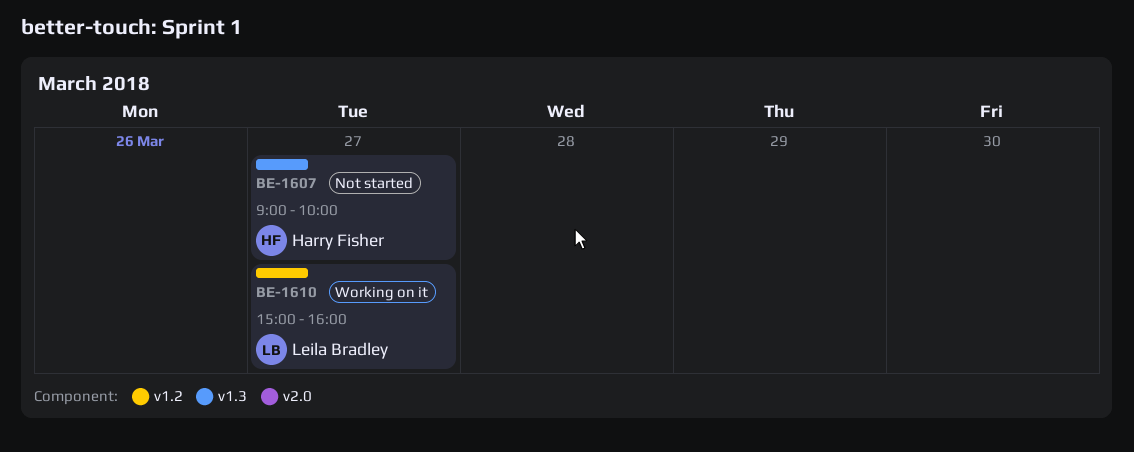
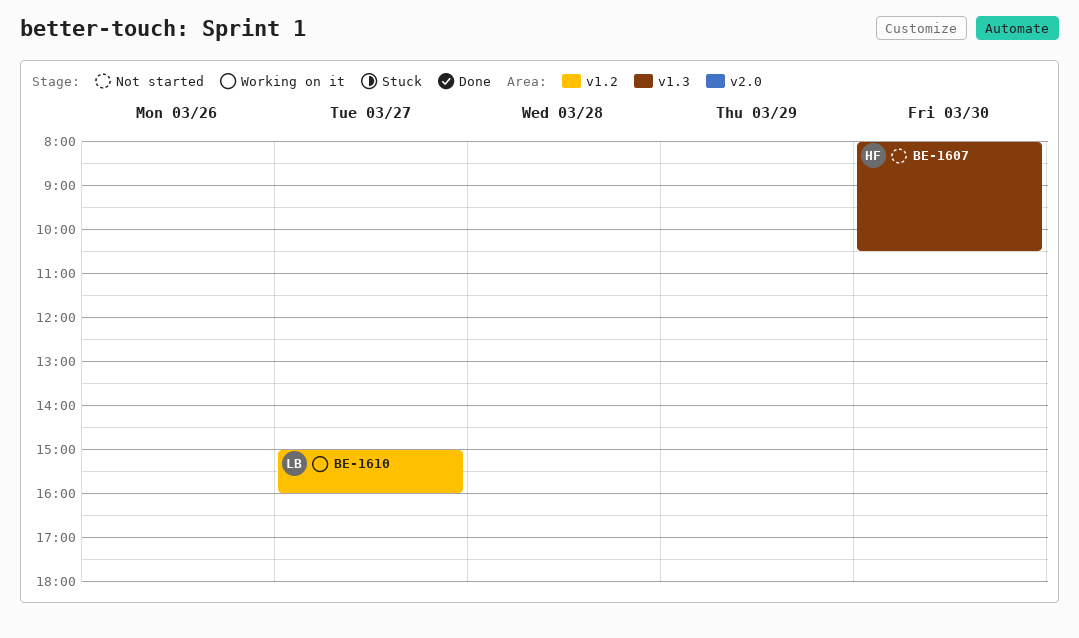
BE-1607, day: Mar 27 -> Mar 30
BE-1607, begins: 09:00 -> 08:00
BE-1607, ends: 10:00 -> 10:30

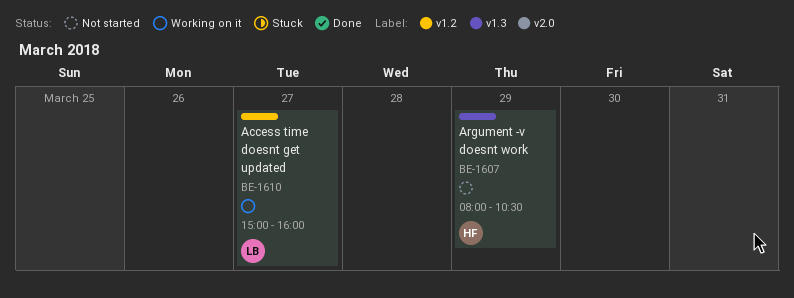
BE-1607, day: Mar 30 -> Mar 29

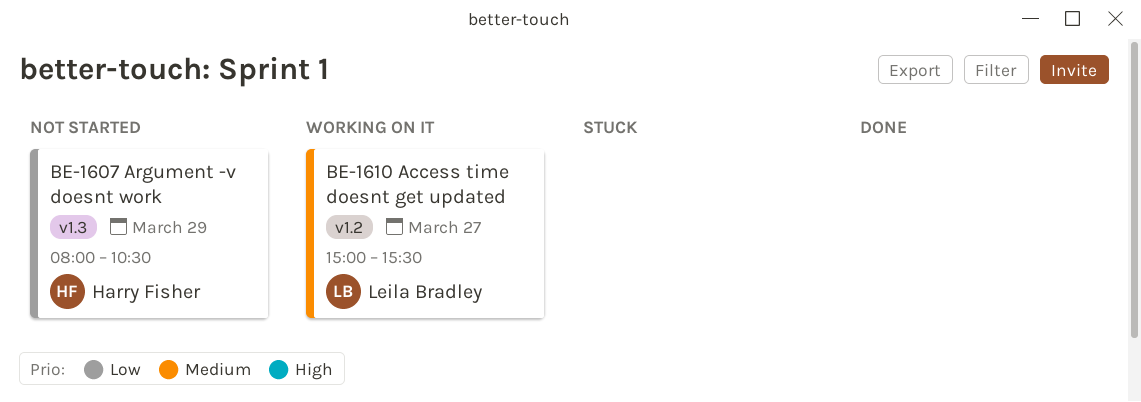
BE-1610, ends: 16:00 -> 15:30

